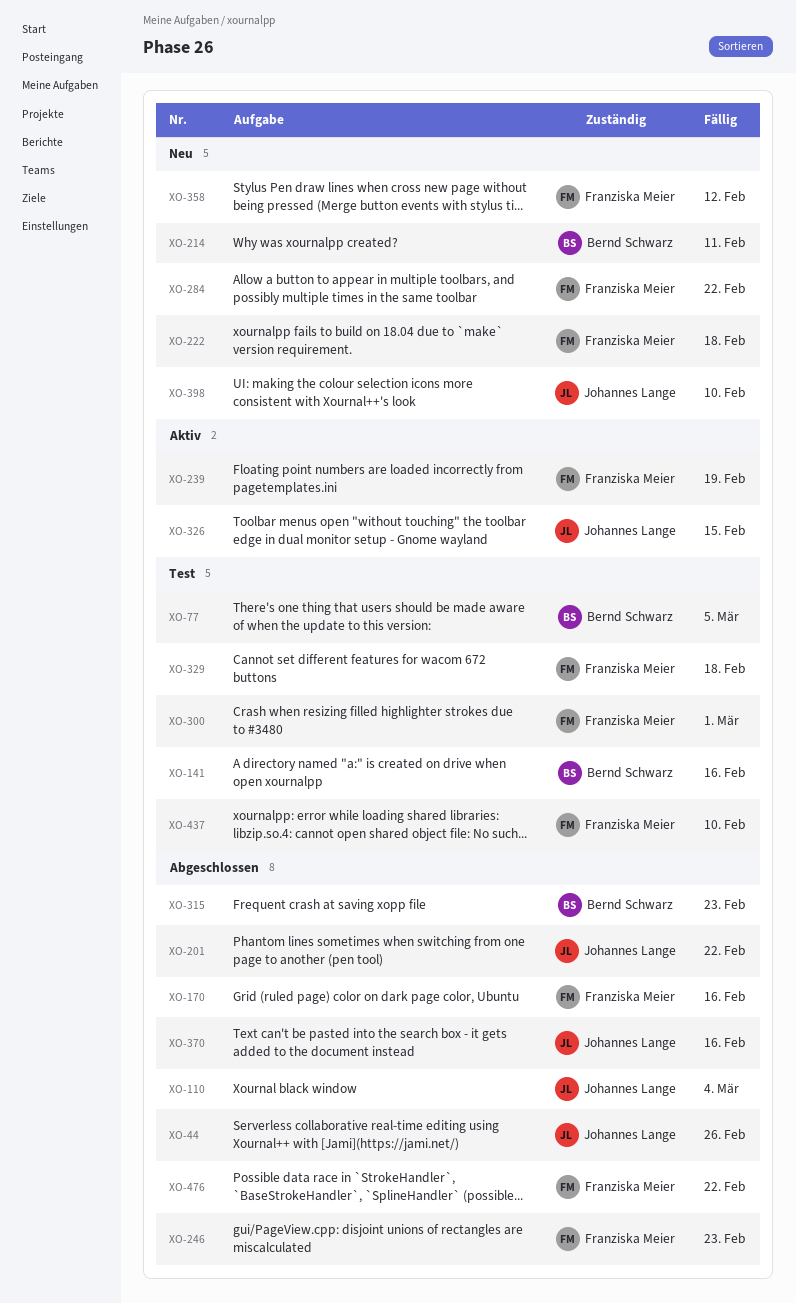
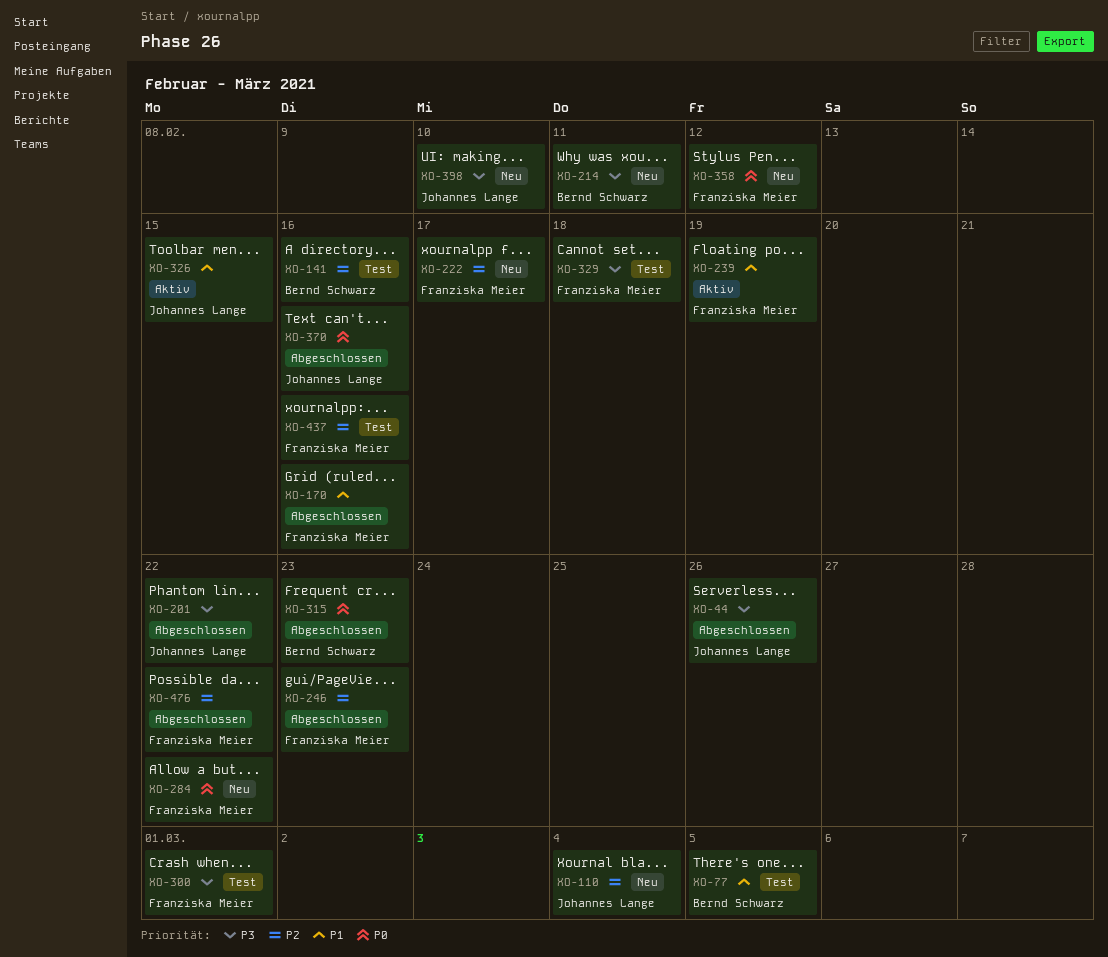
XO-110, status: Abgeschlossen -> Neu
XO-222, due: Feb 18 -> Feb 17
XO-437, due: Feb 10 -> Feb 16

